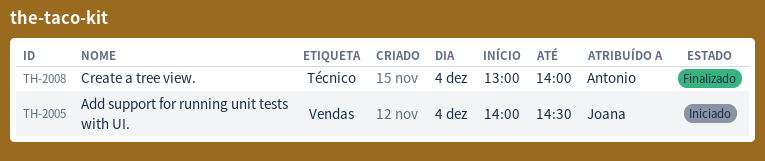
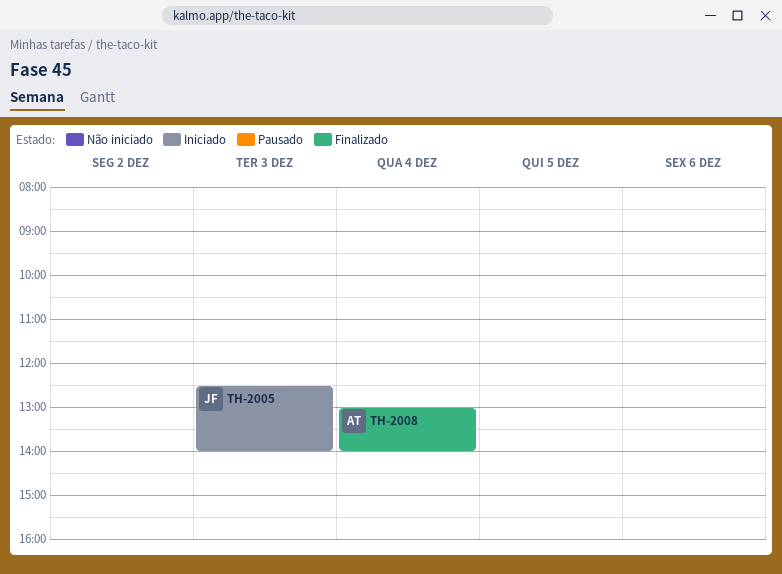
TH-2005, day: Dec 4 -> Dec 3
TH-2005, begins: 14:00 -> 12:30
TH-2005, ends: 14:30 -> 14:00

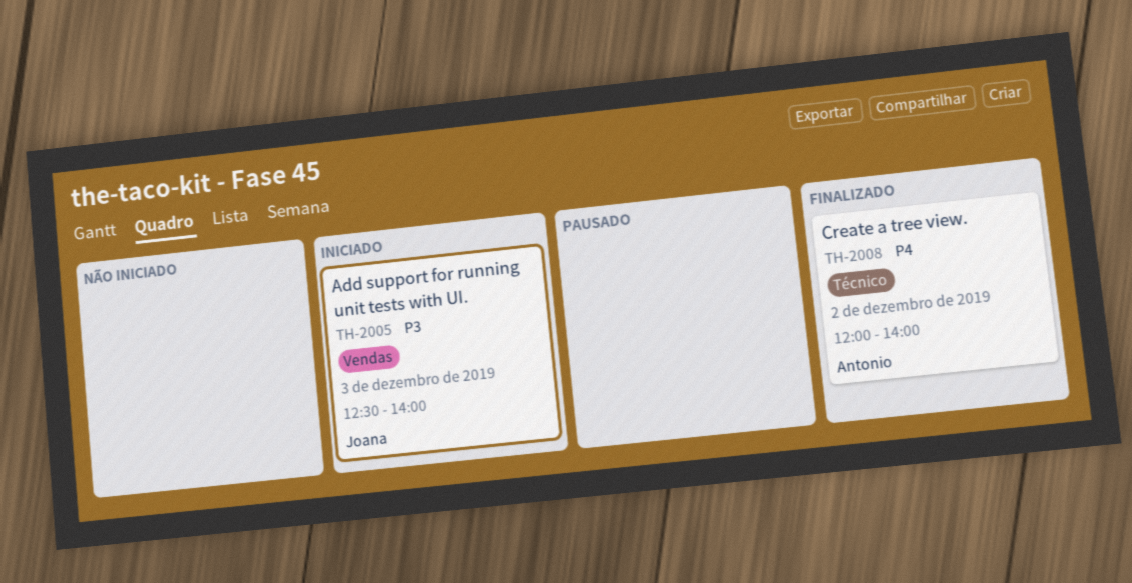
TH-2008, day: Dec 4 -> Dec 2
TH-2008, begins: 13:00 -> 12:00

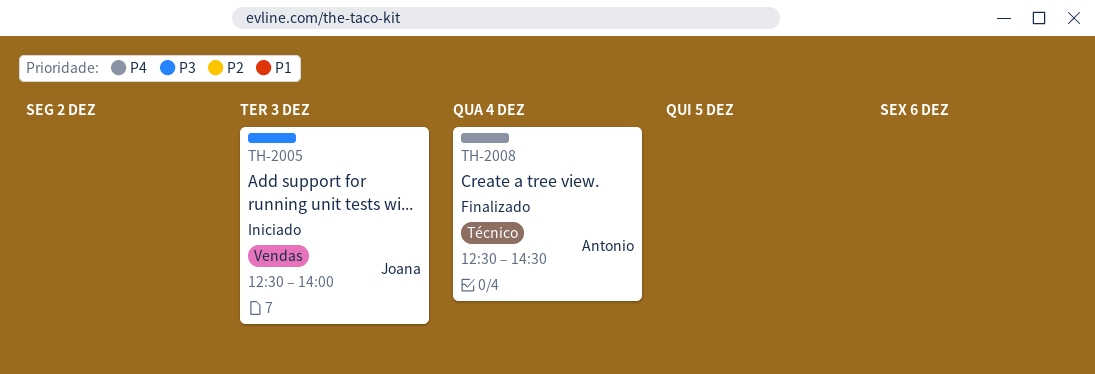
TH-2008, day: Dec 2 -> Dec 4
TH-2008, begins: 12:00 -> 12:30
TH-2008, ends: 14:00 -> 14:30

